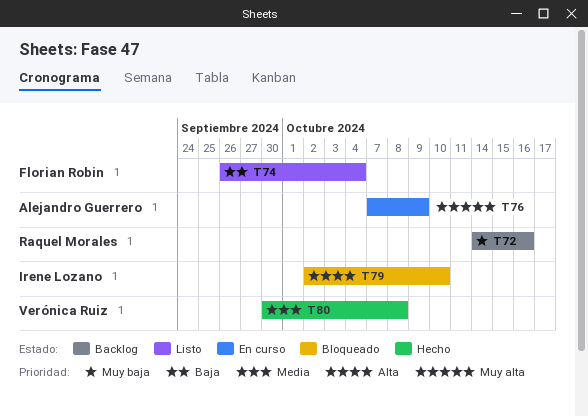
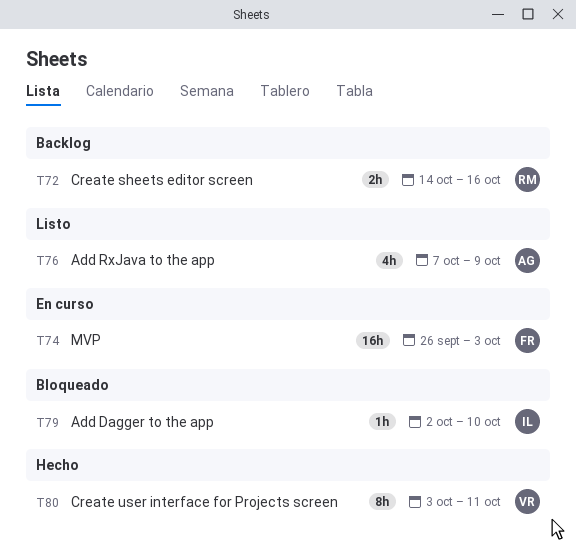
T74, status: Listo -> En curso
T74, due: Oct 4 -> Oct 3
T76, status: En curso -> Listo
T80, start: Sep 30 -> Oct 3
T80, due: Oct 8 -> Oct 11

